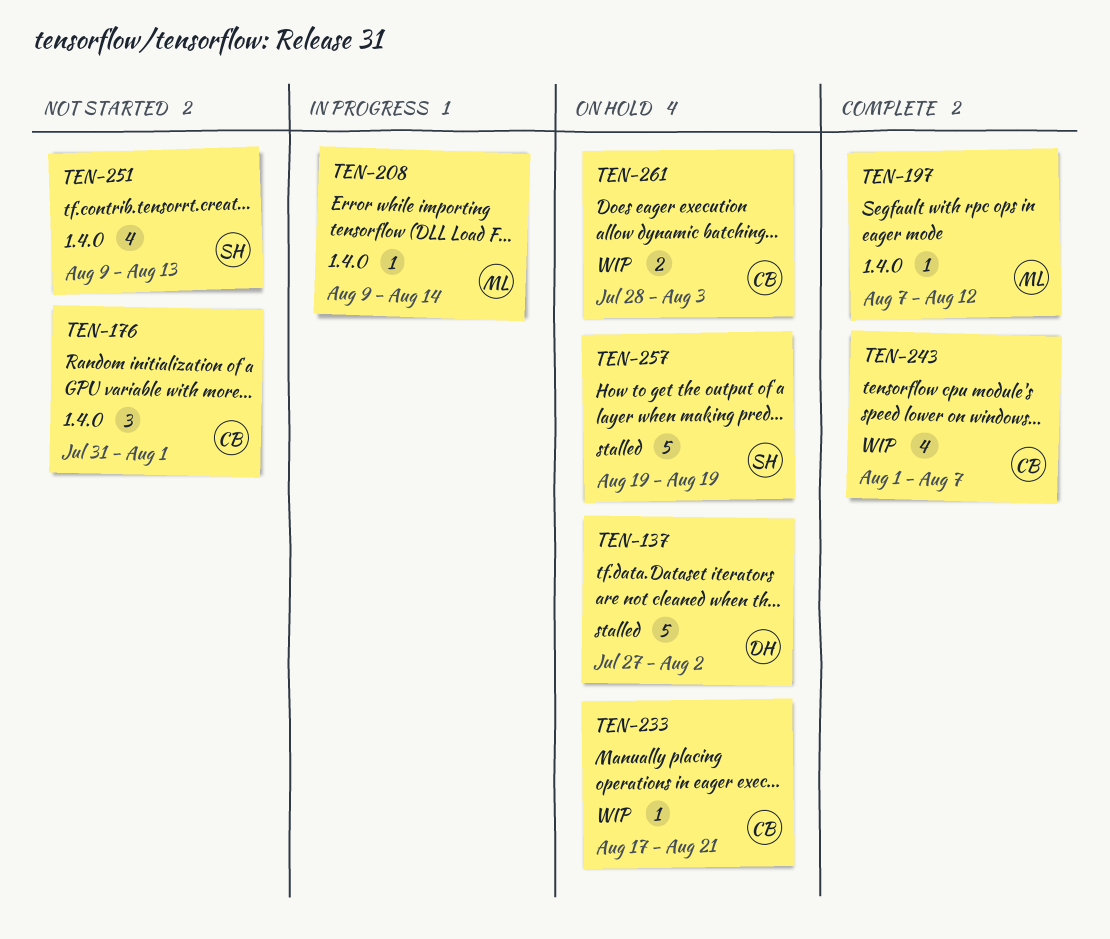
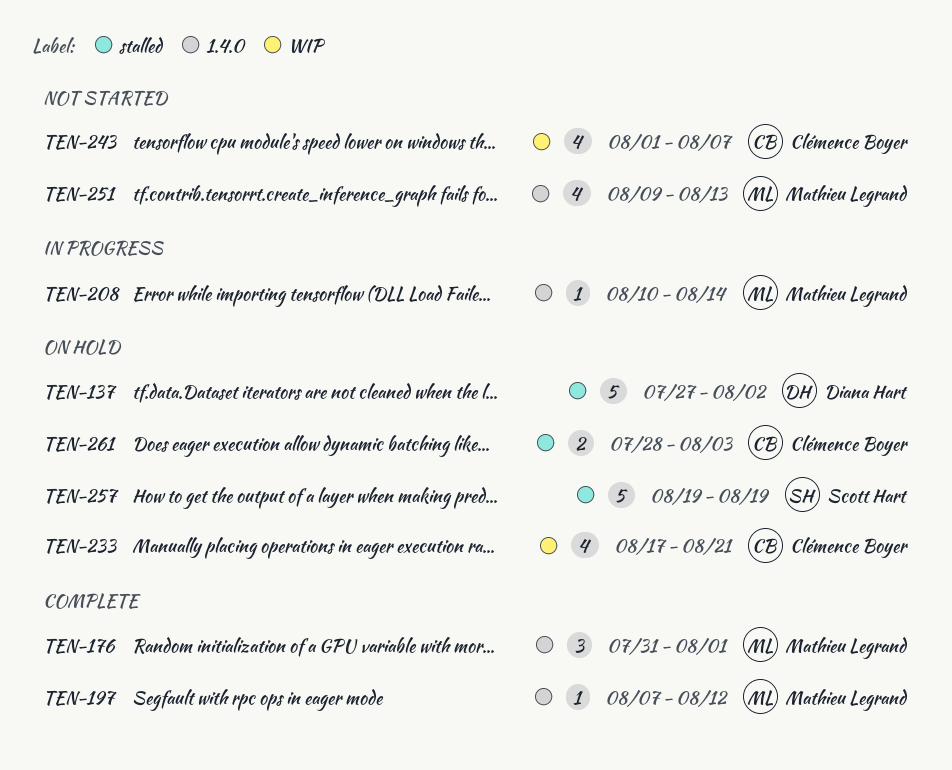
TEN-176, status: Not started -> Complete
TEN-176, owner: Clémence Boyer -> Mathieu Legrand
TEN-208, start: Aug 9 -> Aug 10
TEN-233, estimate: 1 -> 4
TEN-243, status: Complete -> Not started
TEN-251, owner: Scott Hart -> Mathieu Legrand
TEN-261, label: WIP -> stalled

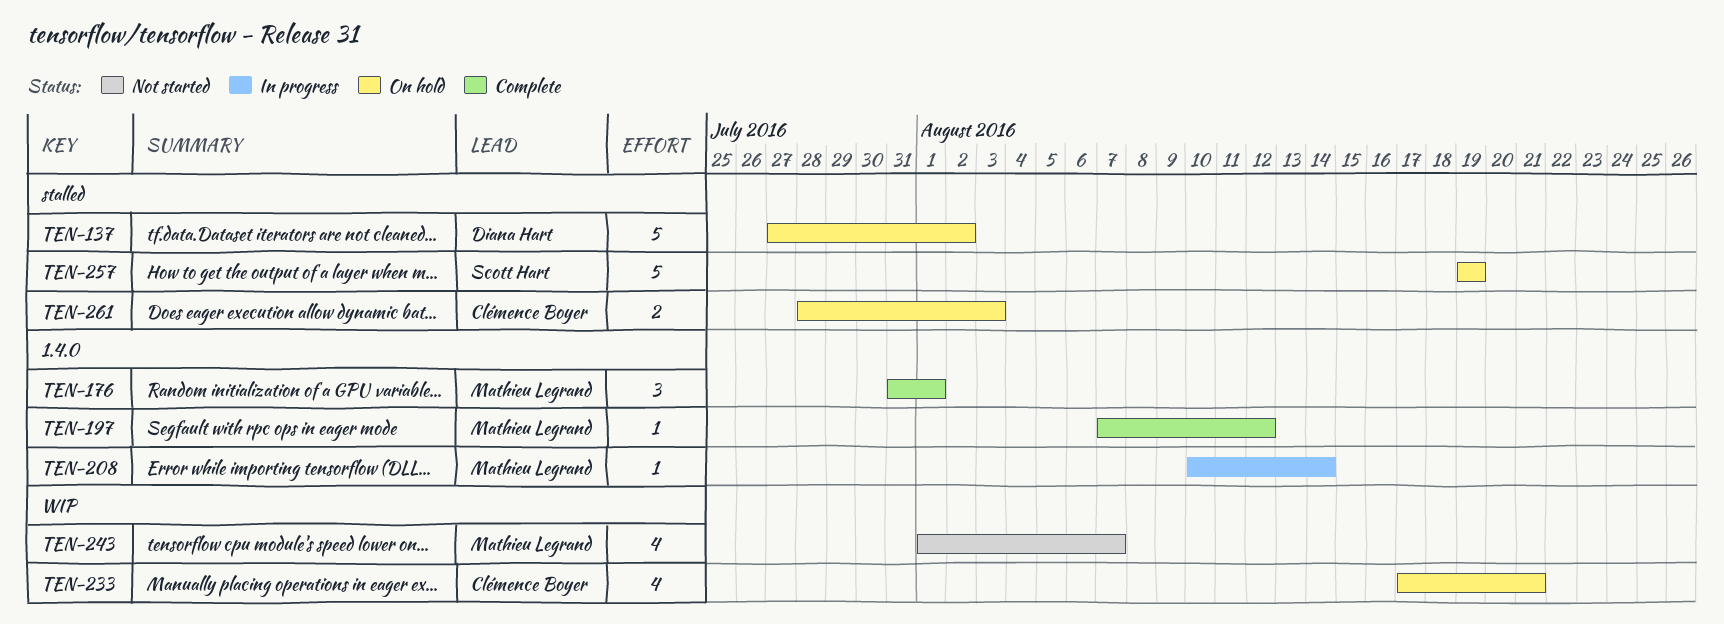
TEN-243, owner: Clémence Boyer -> Mathieu Legrand
TEN-251: present -> none

